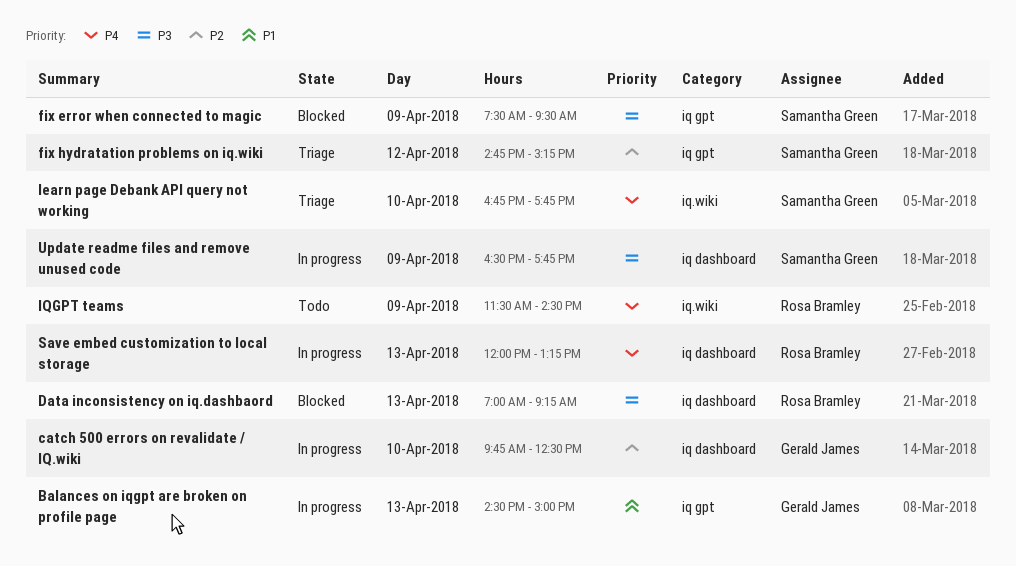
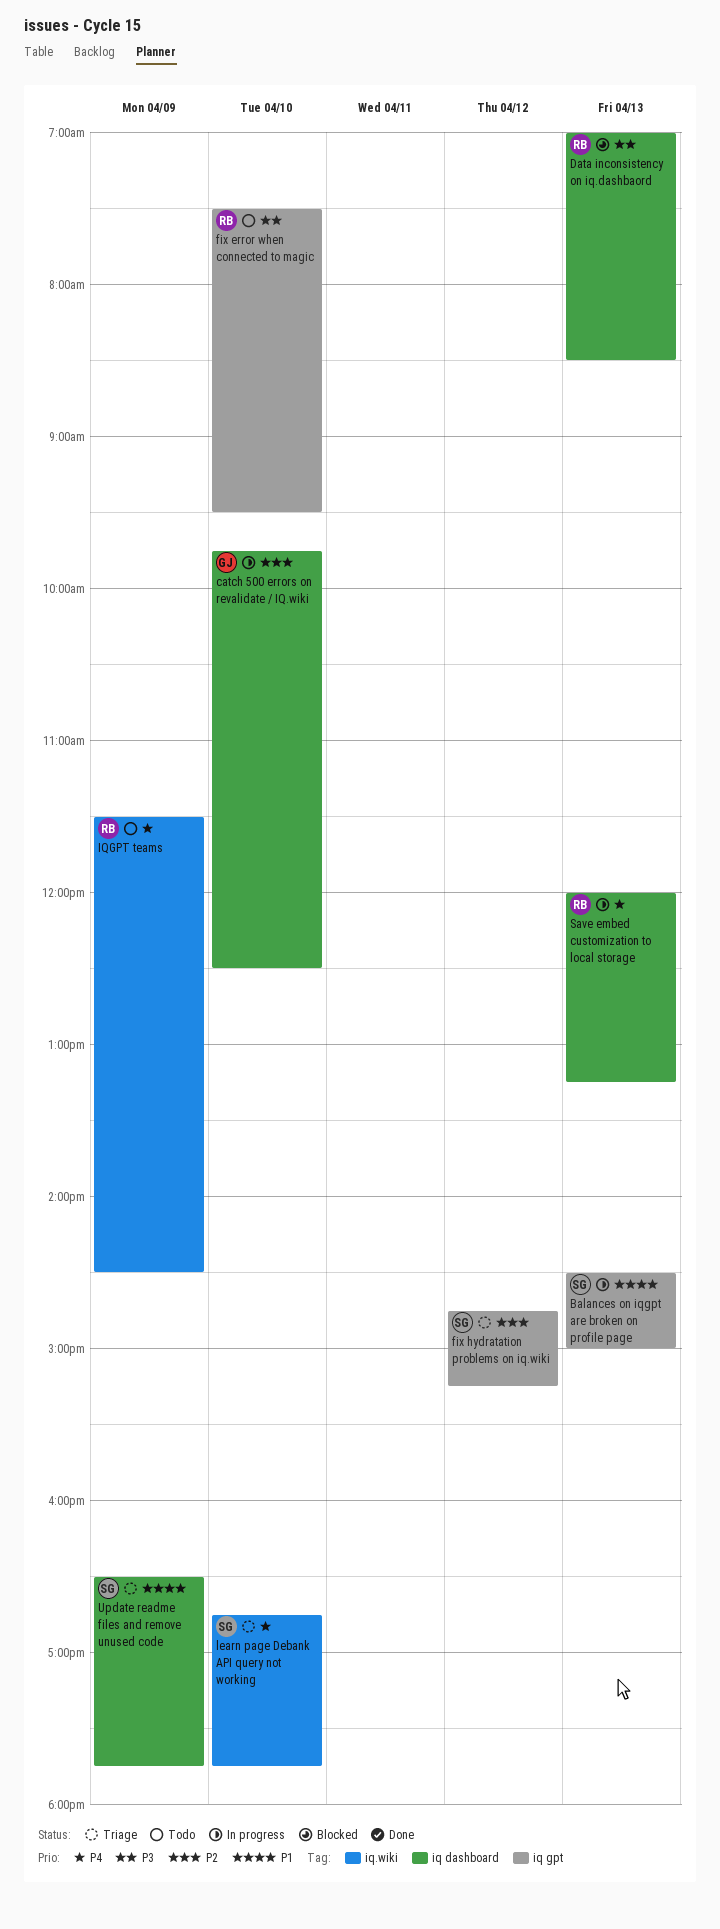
Balances on iqgpt are broken on profile page, owner: Gerald James -> Samantha Green
Data inconsistency on iq.dashbaord, ends: 09:15 -> 08:30
fix error when connected to magic, status: Blocked -> Todo
fix error when connected to magic, owner: Samantha Green -> Rosa Bramley
fix error when connected to magic, day: Apr 9 -> Apr 10
Update readme files and remove unused code, status: In progress -> Triage
Update readme files and remove unused code, priority: P3 -> P1

